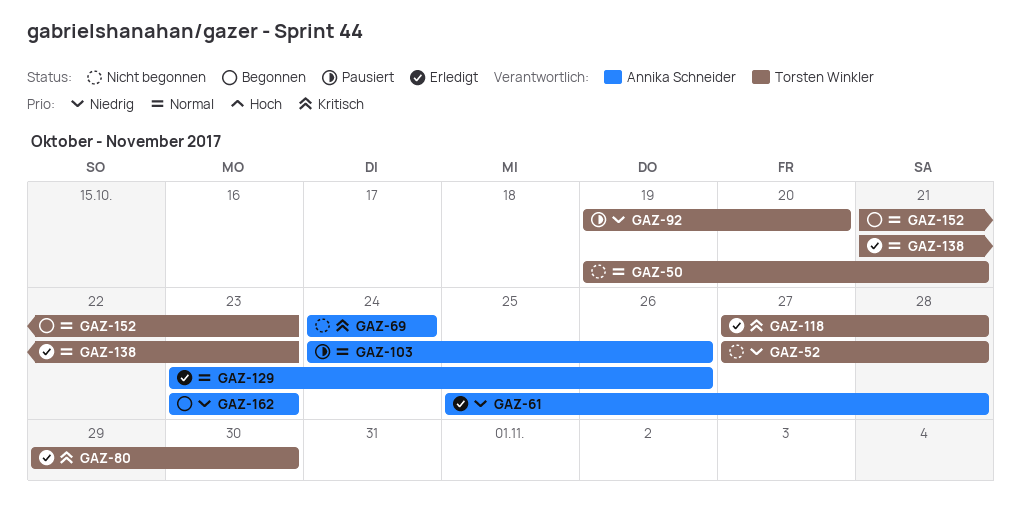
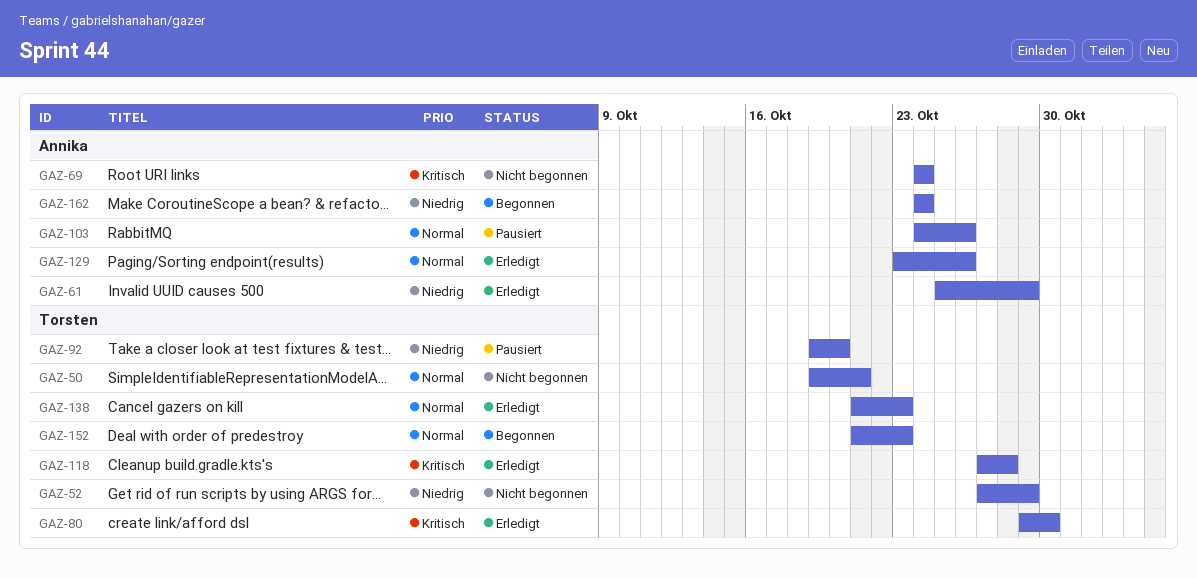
GAZ-52, due: Oct 28 -> Oct 29
GAZ-61, due: Oct 28 -> Oct 29
GAZ-162, start: Oct 23 -> Oct 24
GAZ-162, due: Oct 23 -> Oct 24

